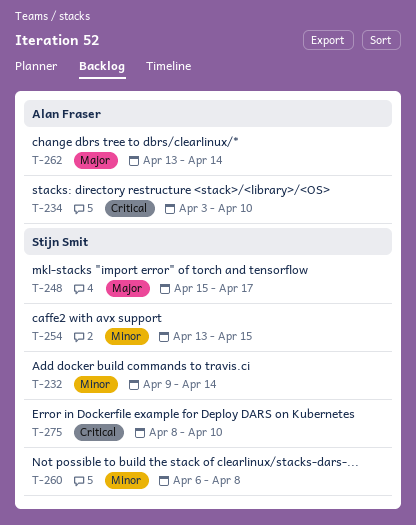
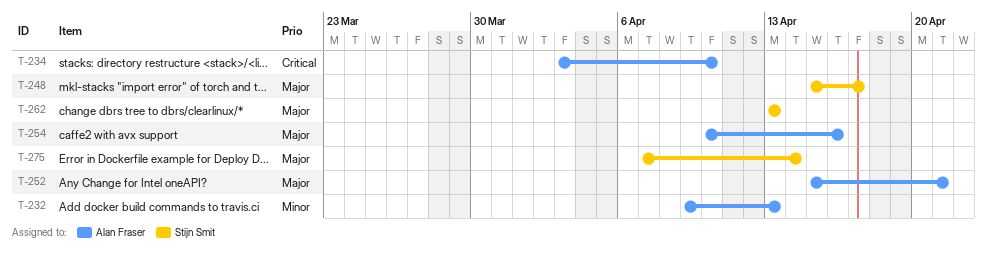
T-232, owner: Stijn Smit -> Alan Fraser
T-232, due: Apr 14 -> Apr 13
T-252: none -> present
T-254, owner: Stijn Smit -> Alan Fraser
T-254, priority: Minor -> Major
T-254, start: Apr 13 -> Apr 10
T-254, due: Apr 15 -> Apr 16
T-260: present -> none
T-262, owner: Alan Fraser -> Stijn Smit
T-262, due: Apr 14 -> Apr 13
T-275, priority: Critical -> Major
T-275, start: Apr 8 -> Apr 7
T-275, due: Apr 10 -> Apr 14

